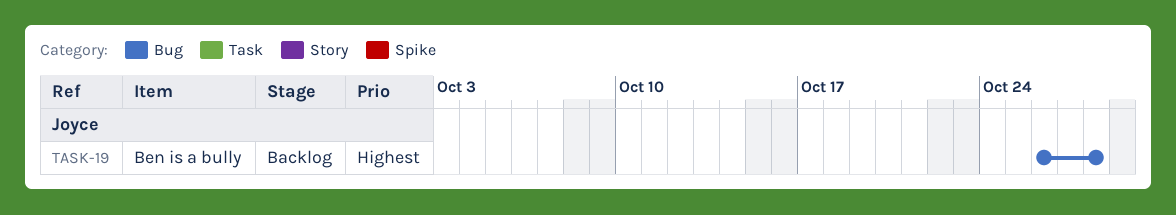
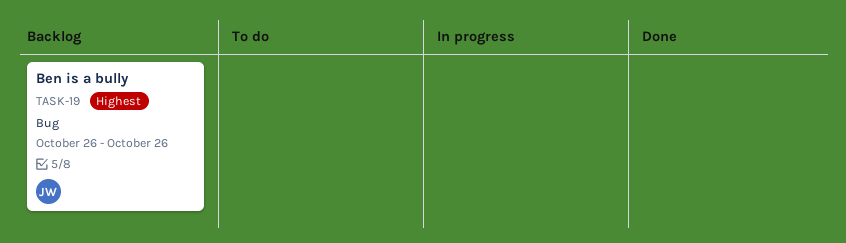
TASK-19, due: Oct 28 -> Oct 26

